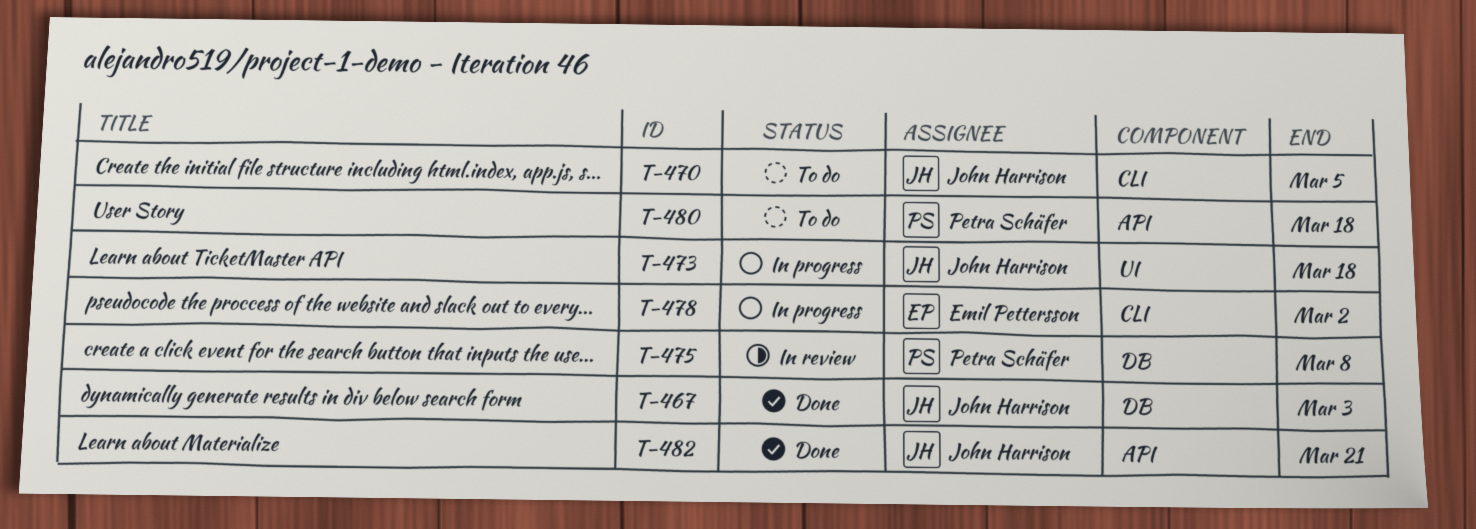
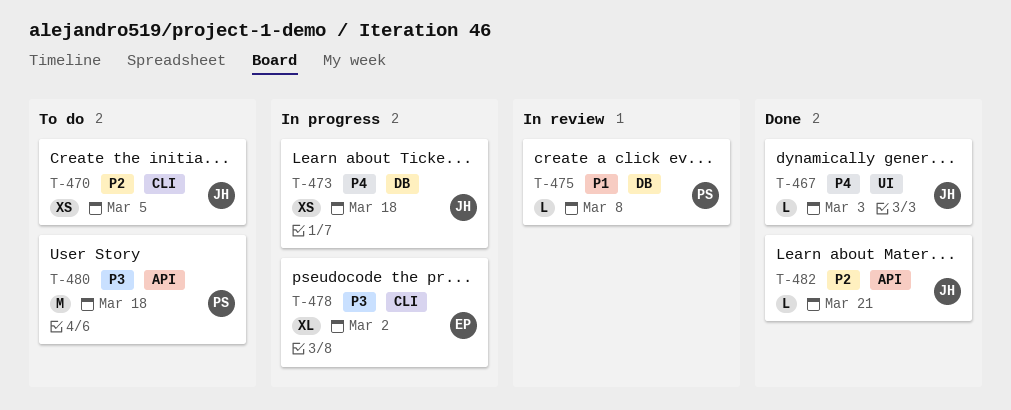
T-467, label: DB -> UI
T-473, label: UI -> DB

